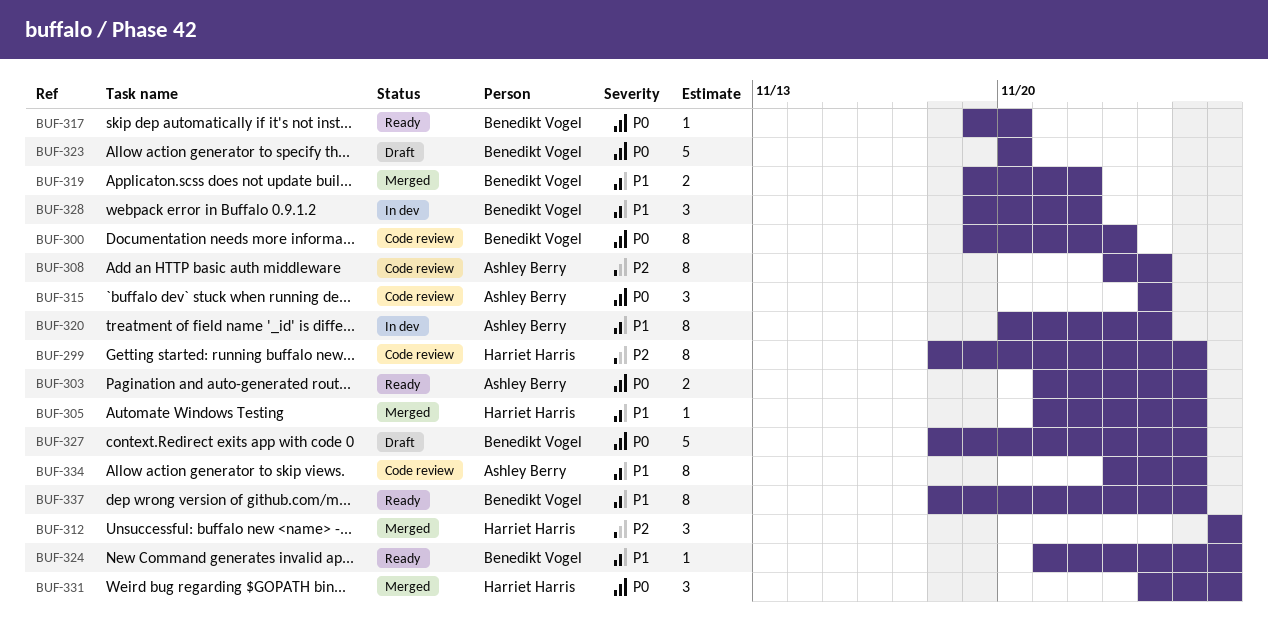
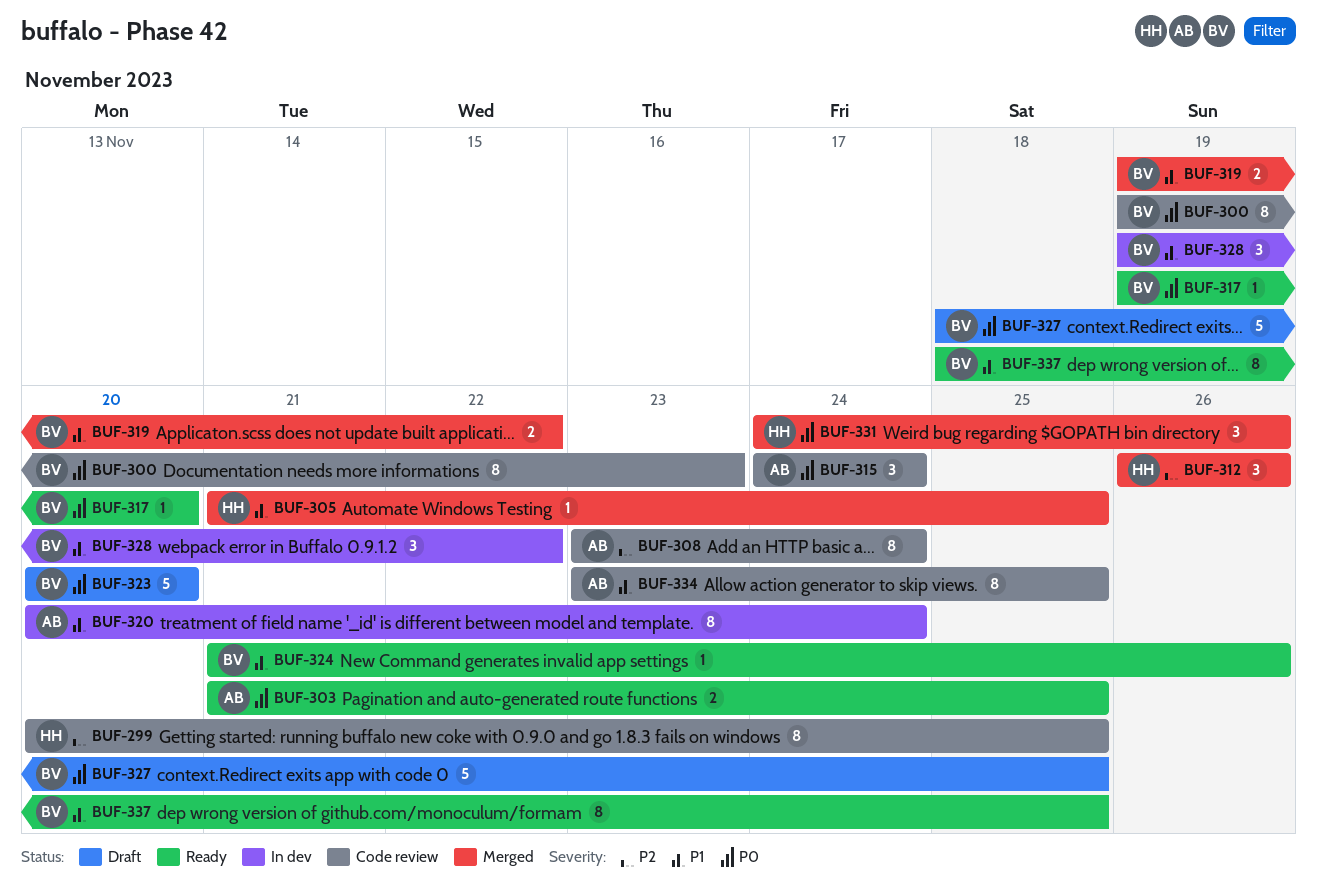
BUF-299, start: Nov 18 -> Nov 20

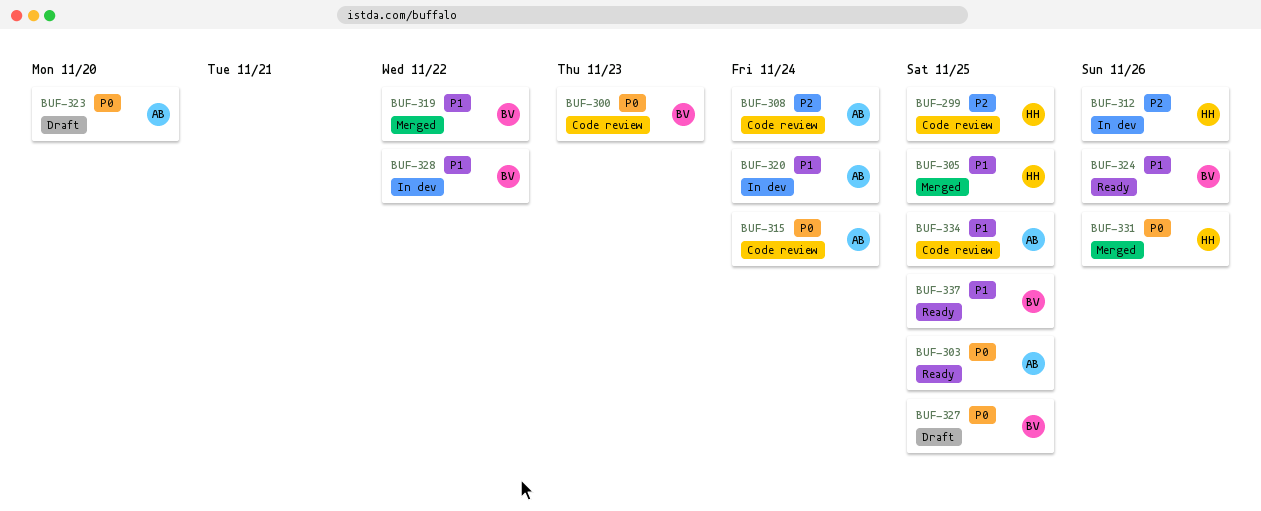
BUF-312, status: Merged -> In dev
BUF-317: present -> none
BUF-323, owner: BV -> AB

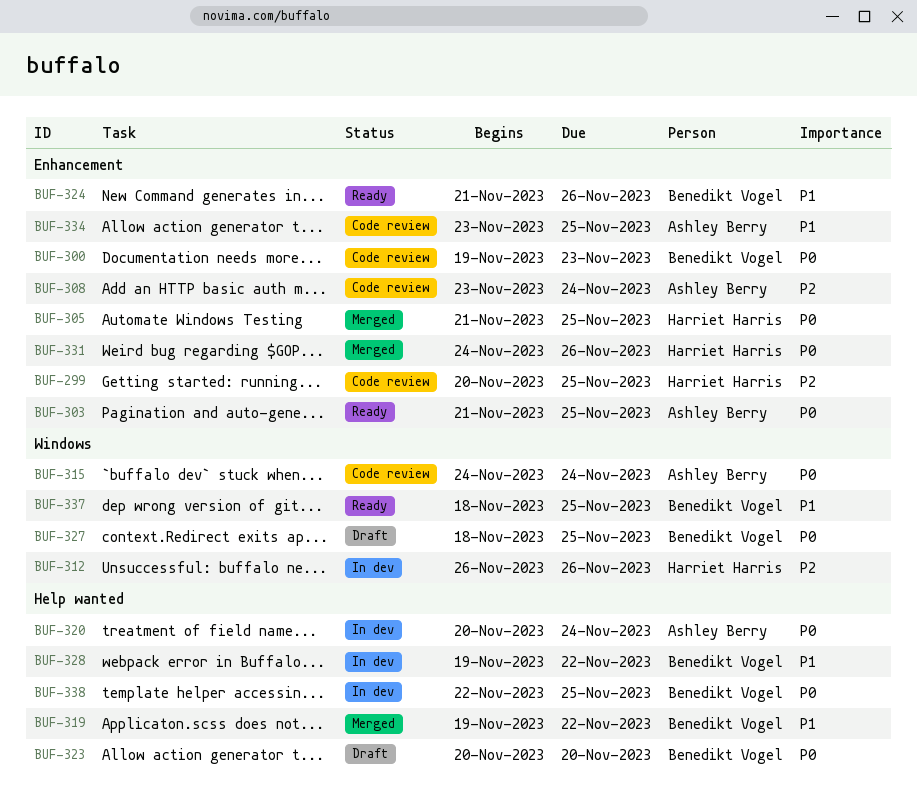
BUF-305, priority: P1 -> P0
BUF-320, priority: P1 -> P0
BUF-323, owner: Ashley Berry -> Benedikt Vogel
BUF-338: none -> present

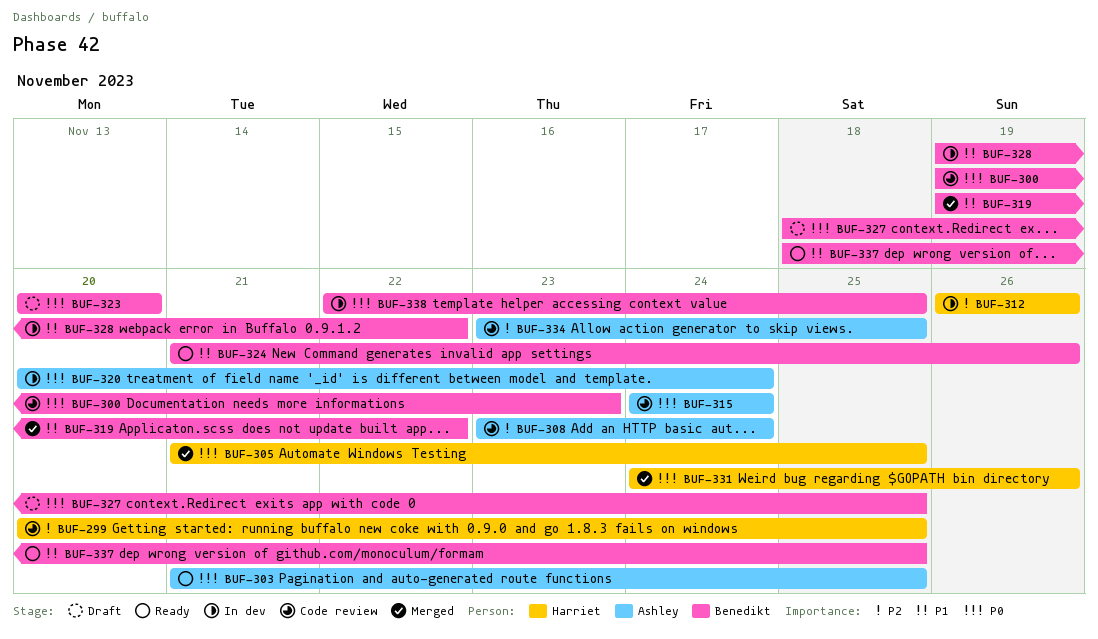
BUF-334, priority: P1 -> P2

